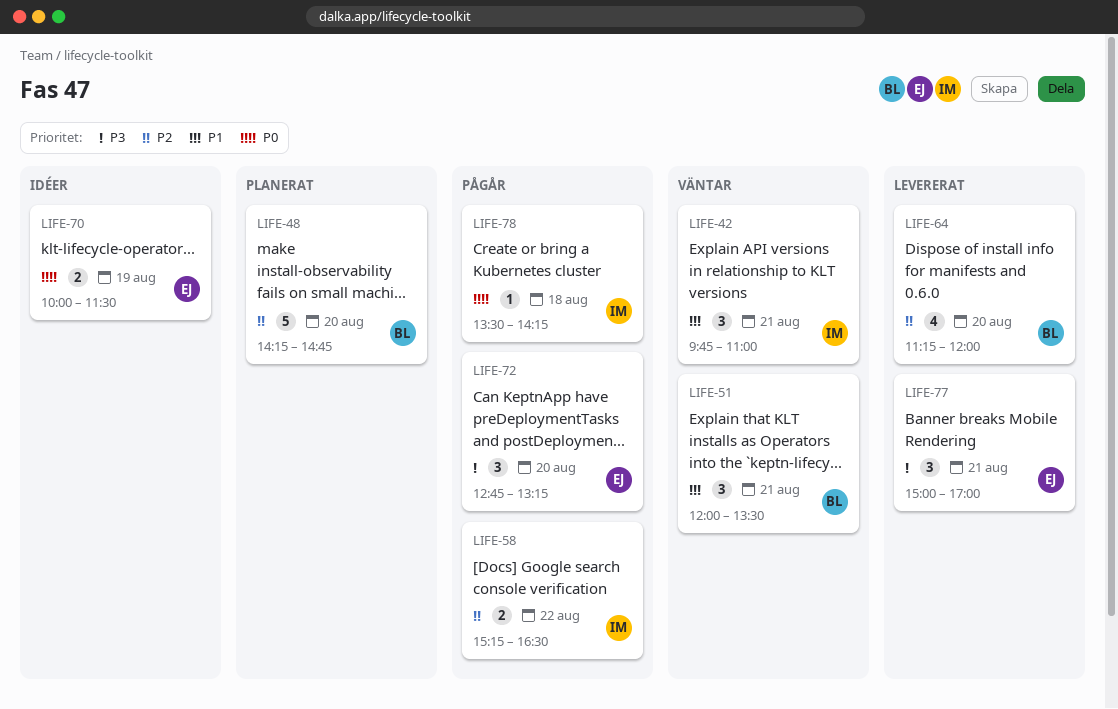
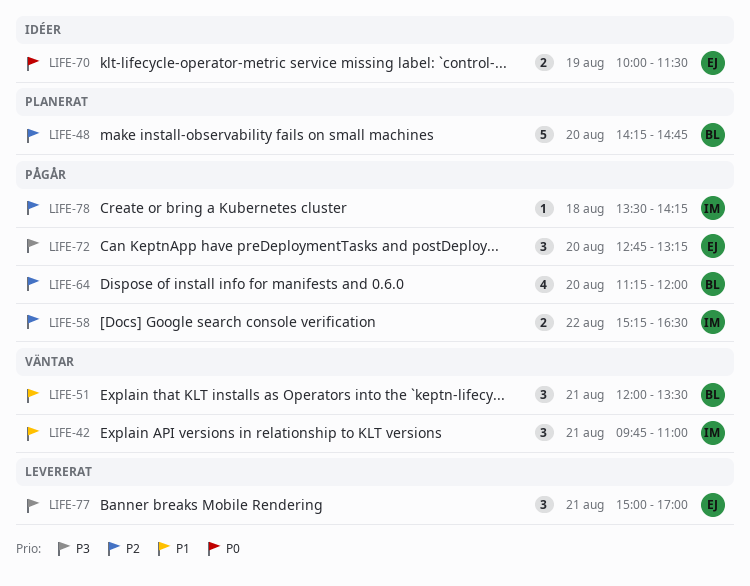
LIFE-64, status: Levererat -> Pågår
LIFE-78, priority: P0 -> P2

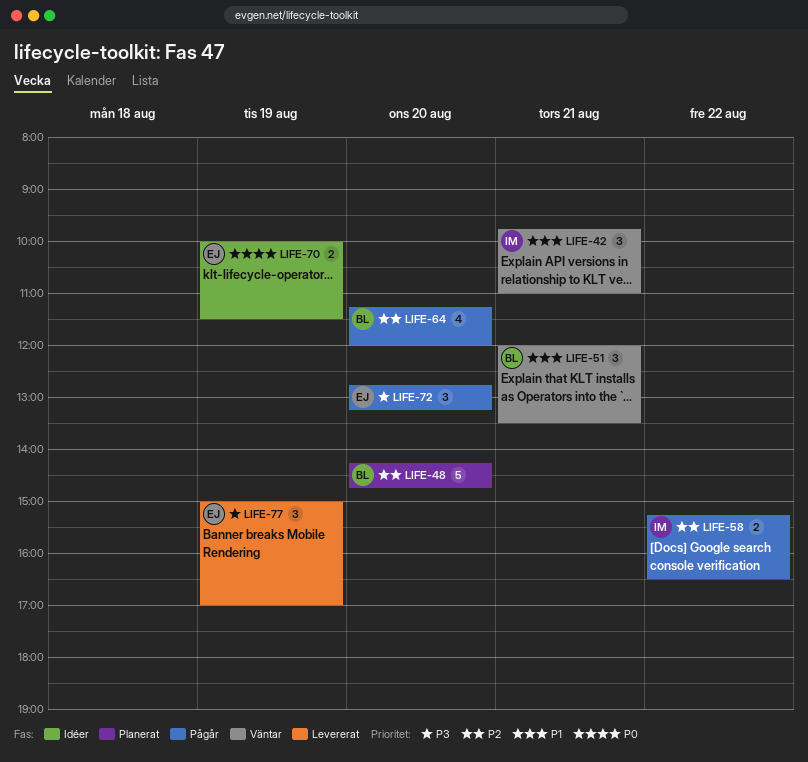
LIFE-77, day: Aug 21 -> Aug 19
LIFE-78: present -> none

